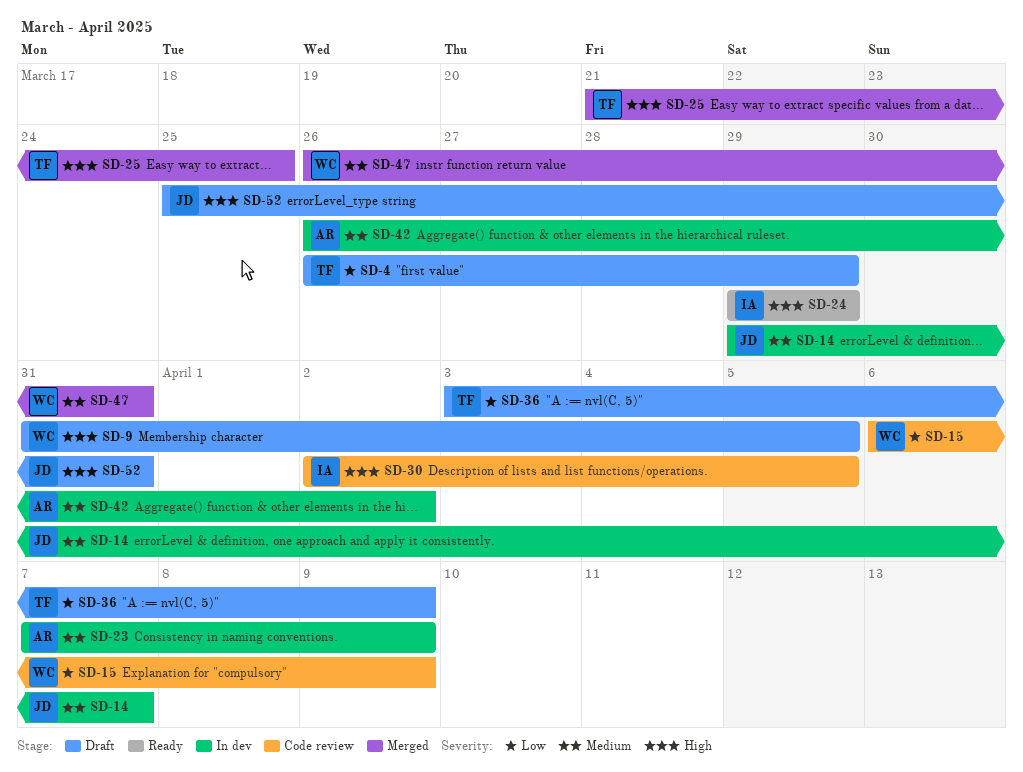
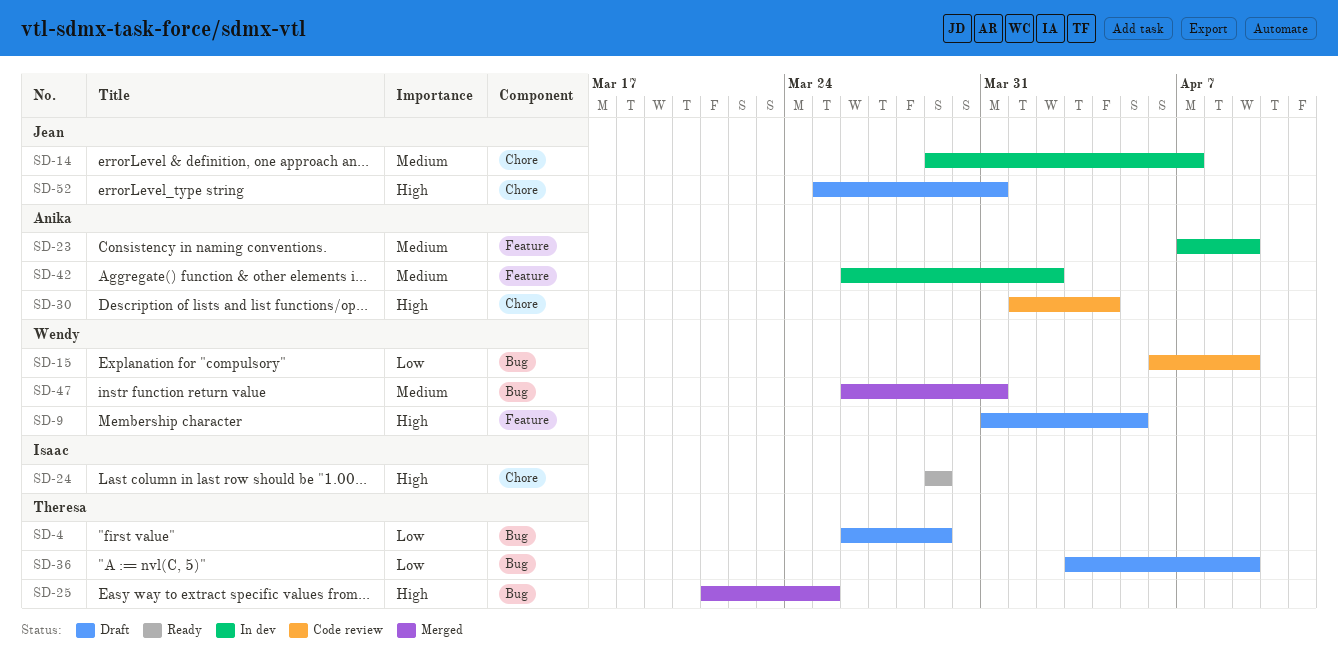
SD-30, owner: Isaac -> Anika
SD-30, start: Apr 2 -> Apr 1
SD-30, due: Apr 5 -> Apr 4

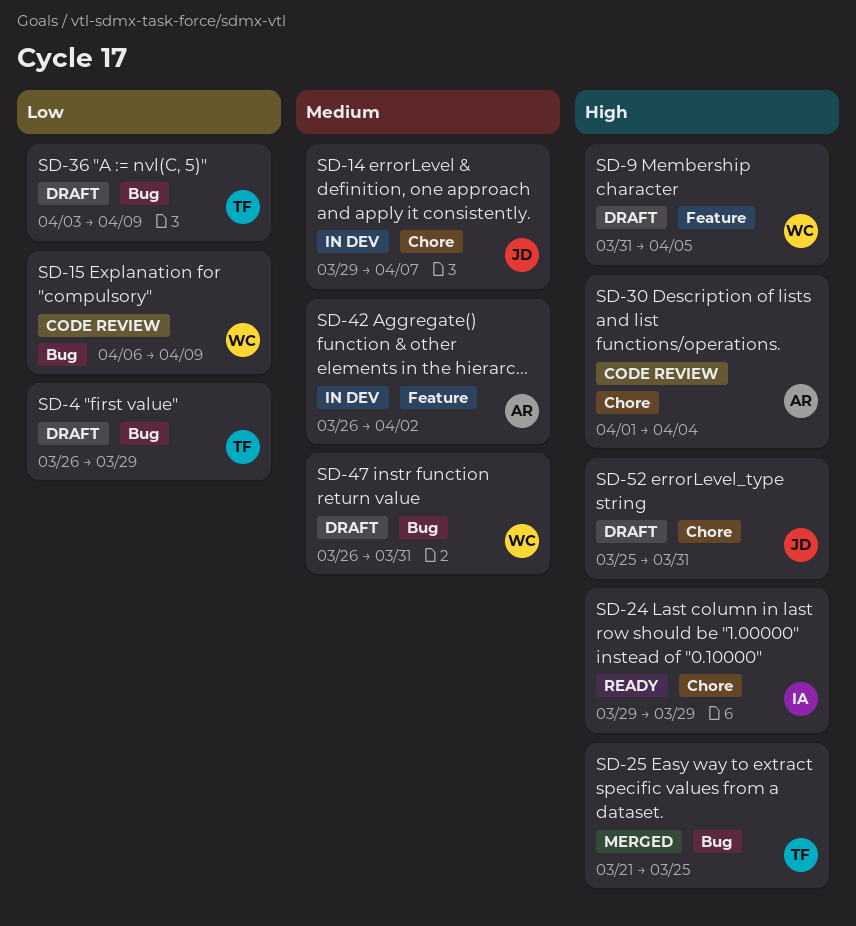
SD-23: present -> none
SD-47, status: Merged -> Draft

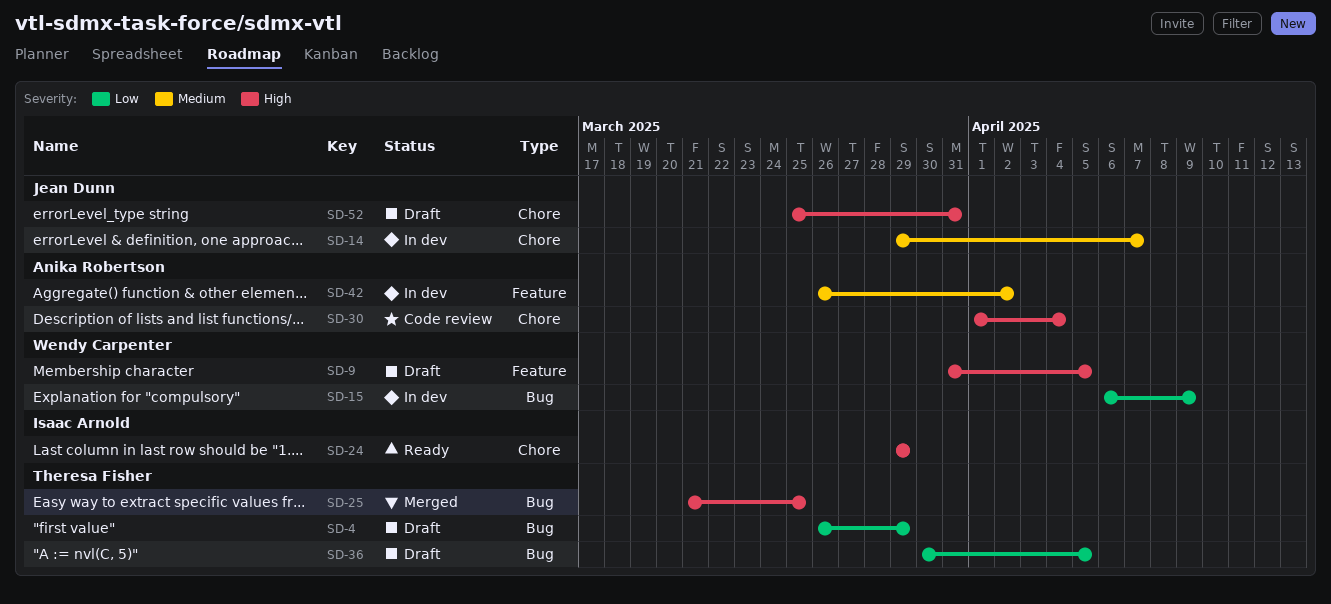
SD-15, status: Code review -> In dev
SD-36, start: Apr 3 -> Mar 30
SD-36, due: Apr 9 -> Apr 5
SD-47: present -> none

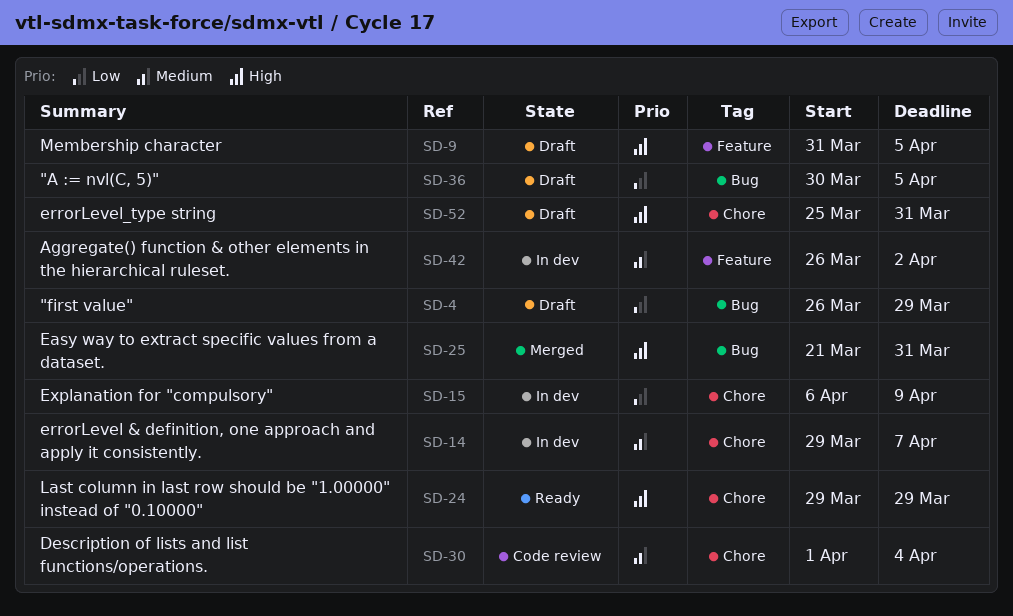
SD-15, label: Bug -> Chore
SD-25, due: Mar 25 -> Mar 31
SD-30, priority: High -> Medium

